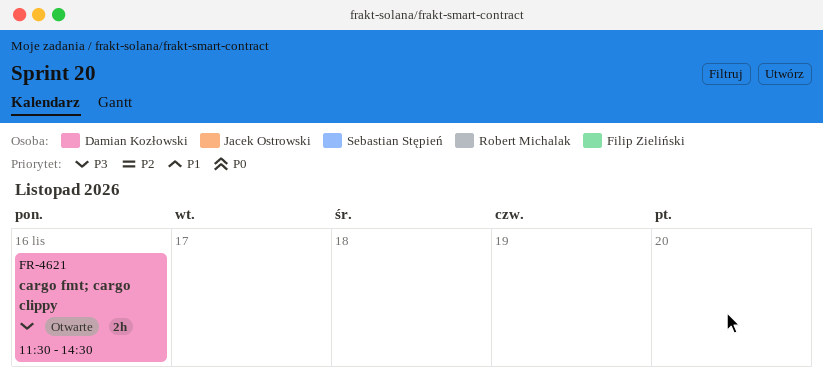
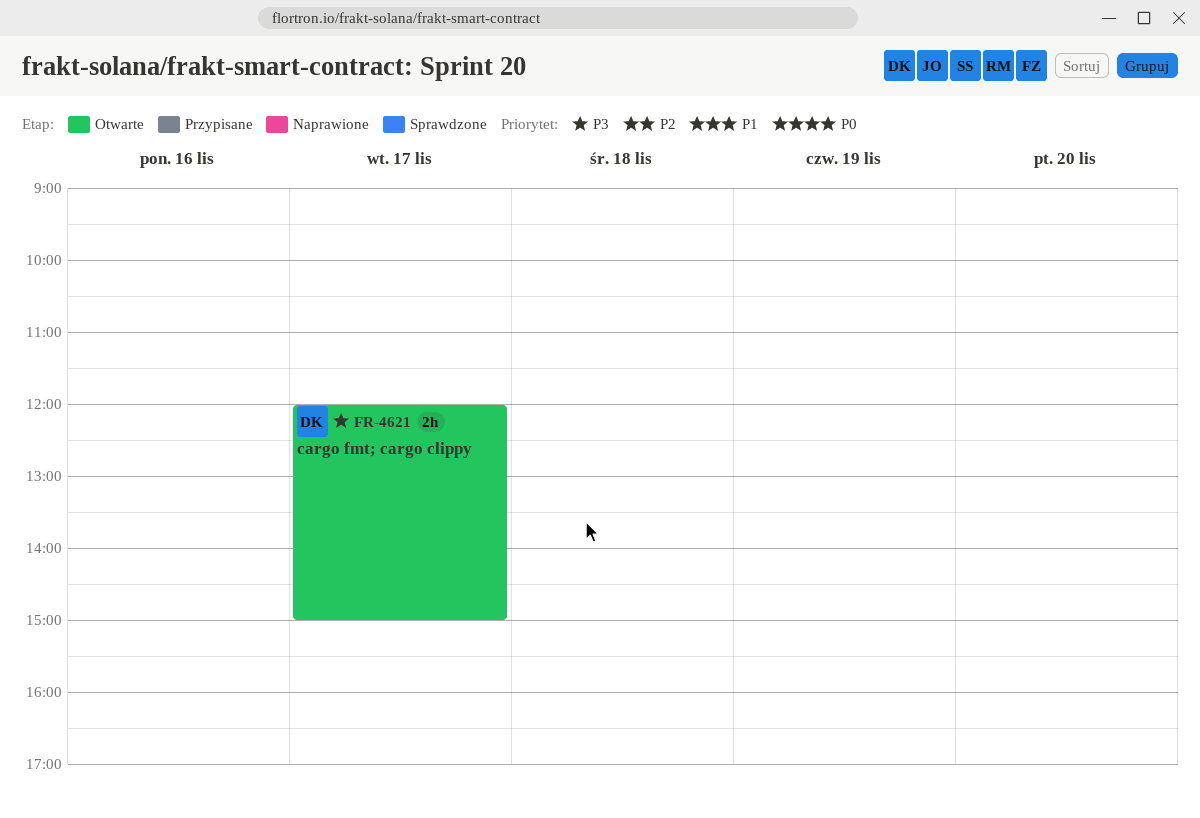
FR-4621, day: Nov 16 -> Nov 17
FR-4621, begins: 11:30 -> 12:00
FR-4621, ends: 14:30 -> 15:00

